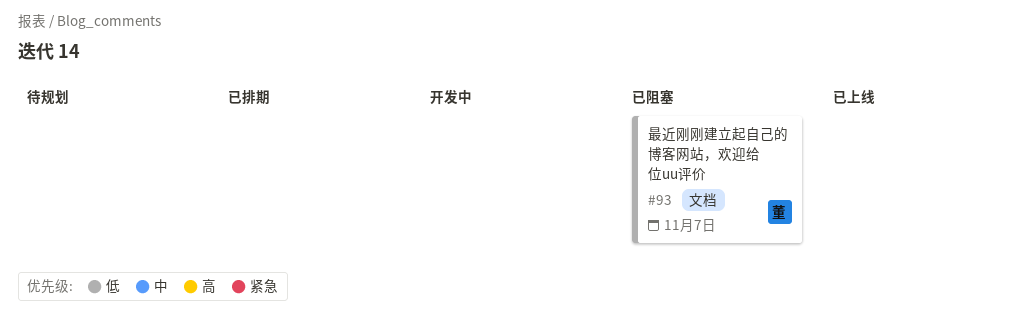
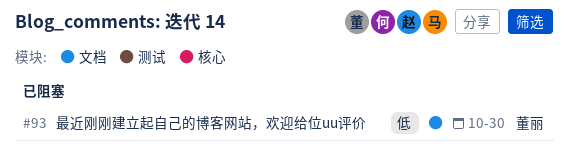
#93, due: Nov 7 -> Oct 30

